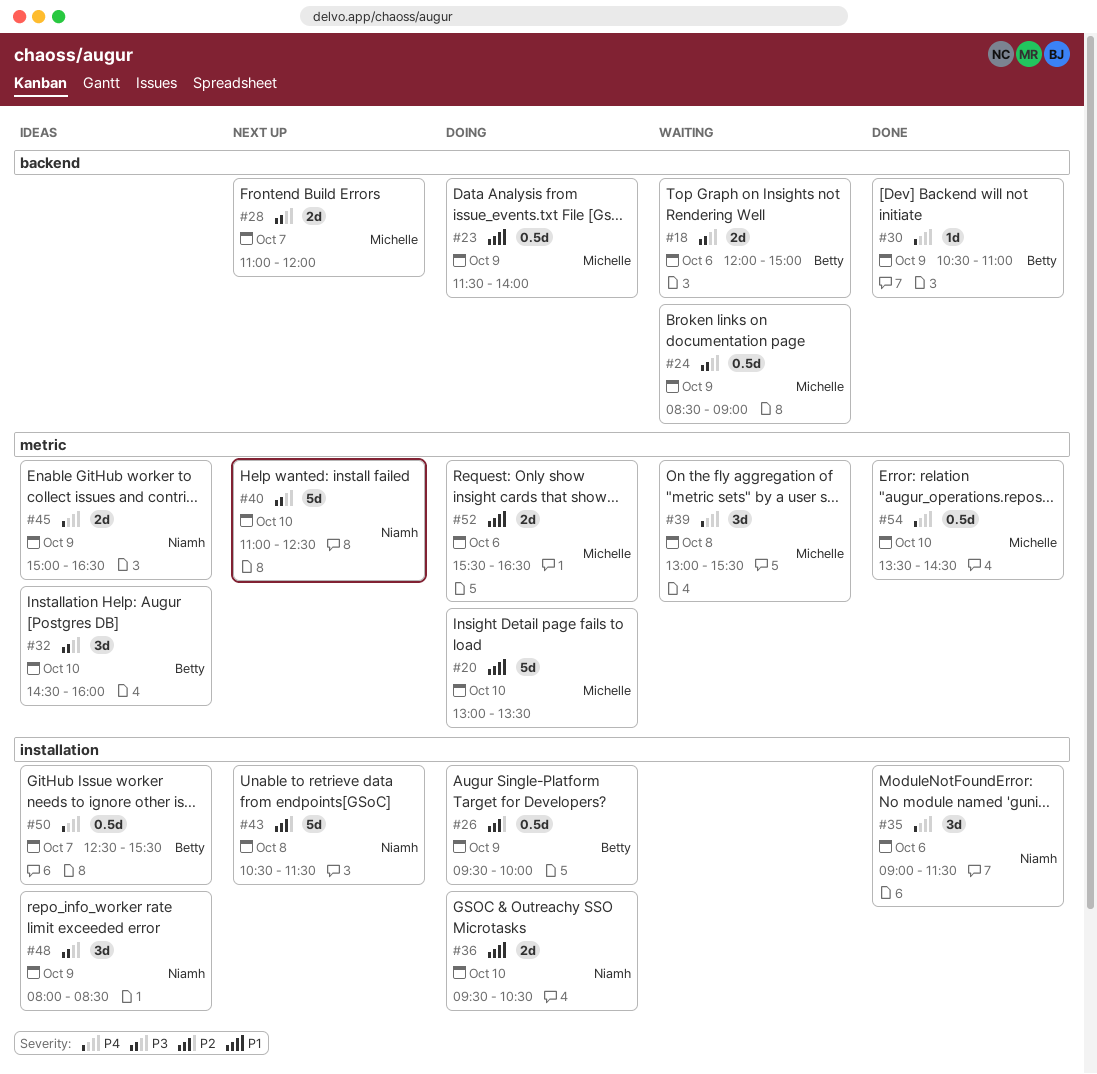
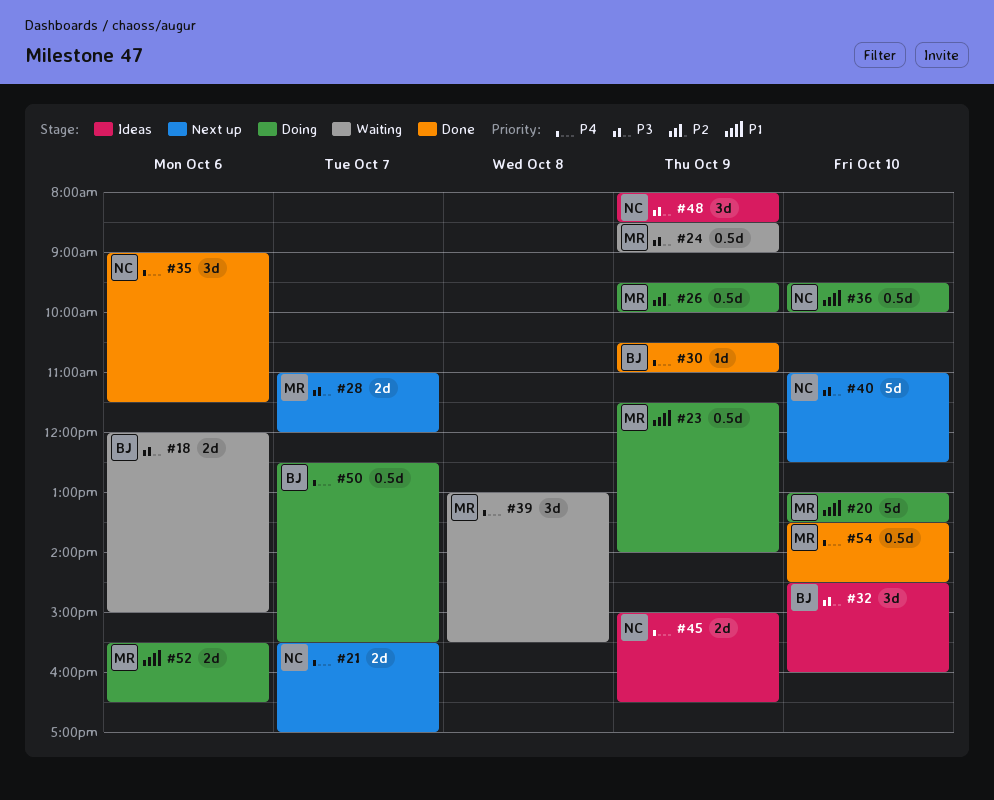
#21: none -> present
#26, owner: Betty -> Michelle
#36, estimate: 2d -> 0.5d
#36, ends: 10:30 -> 10:00
#43: present -> none
#50, status: Ideas -> Doing

